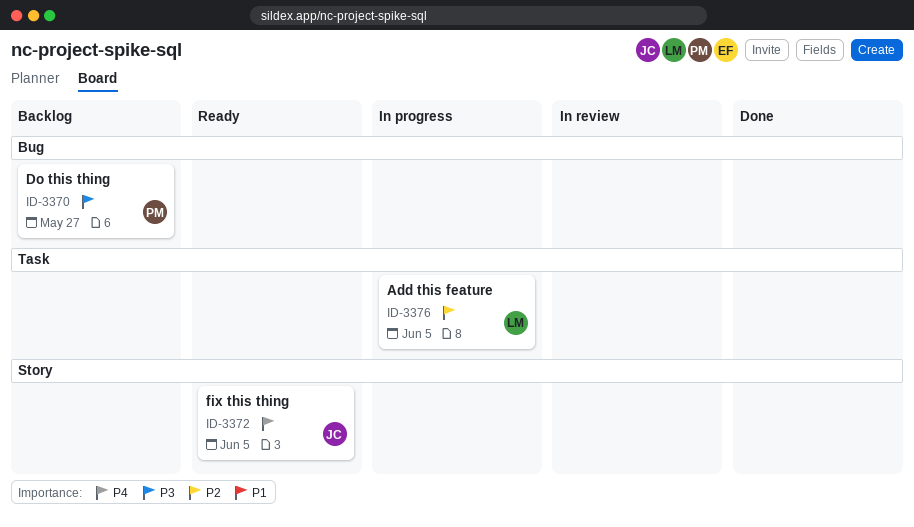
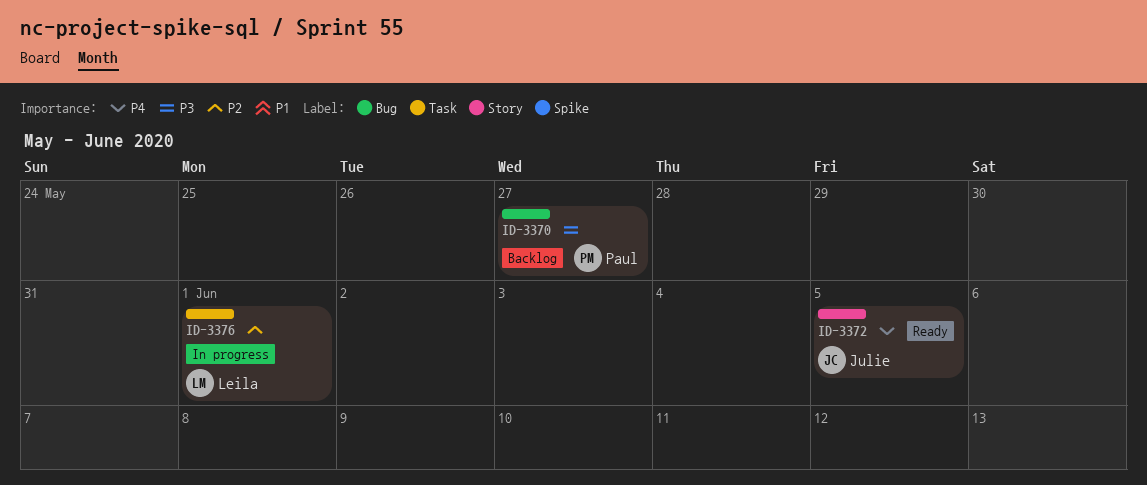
ID-3376, due: Jun 5 -> Jun 1

